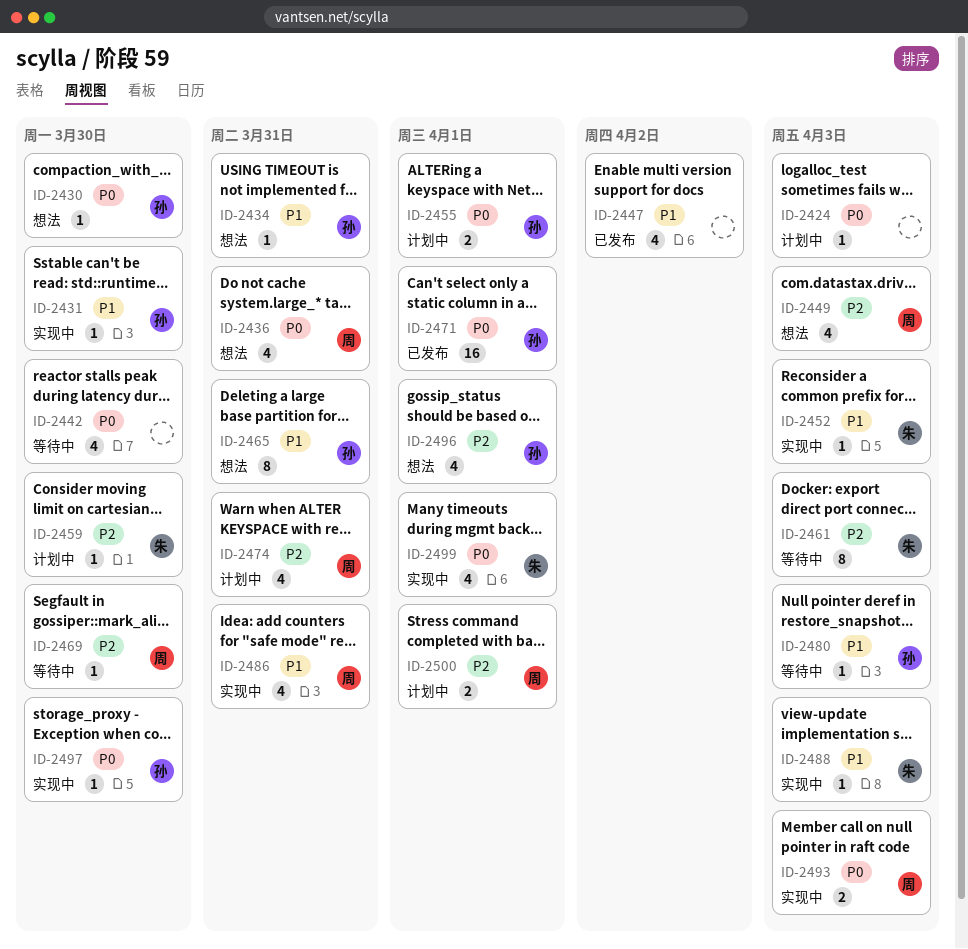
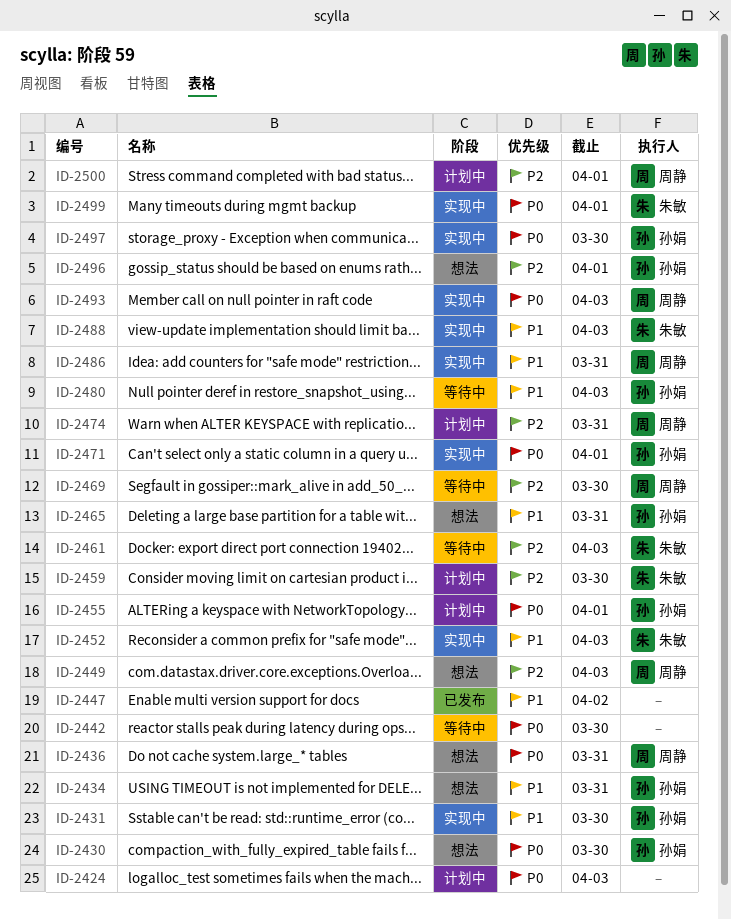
ID-2471, status: 已发布 -> 实现中

